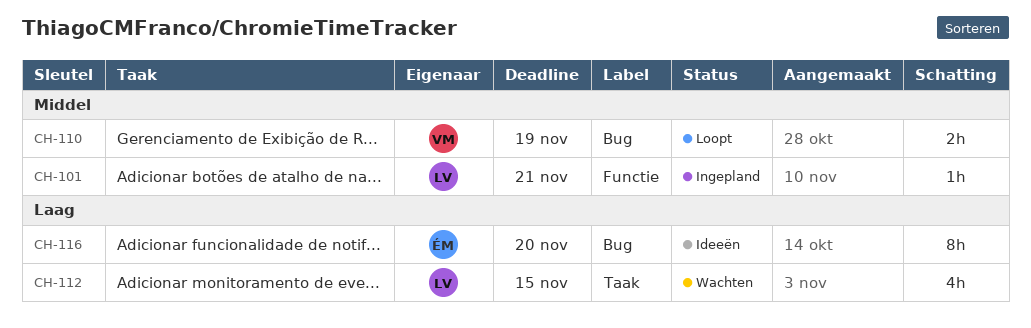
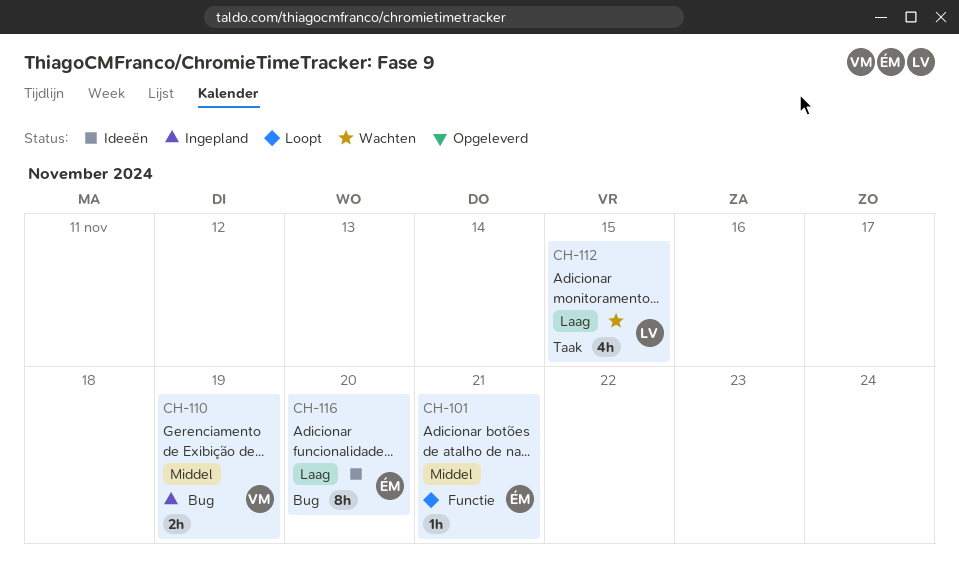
CH-101, status: Ingepland -> Loopt
CH-101, owner: LV -> ÉM
CH-110, status: Loopt -> Ingepland

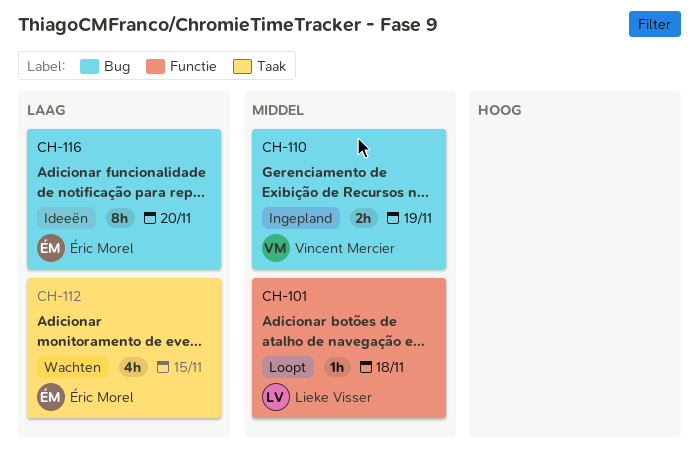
CH-101, owner: Éric Morel -> Lieke Visser
CH-101, due: Nov 21 -> Nov 18
CH-112, owner: Lieke Visser -> Éric Morel

